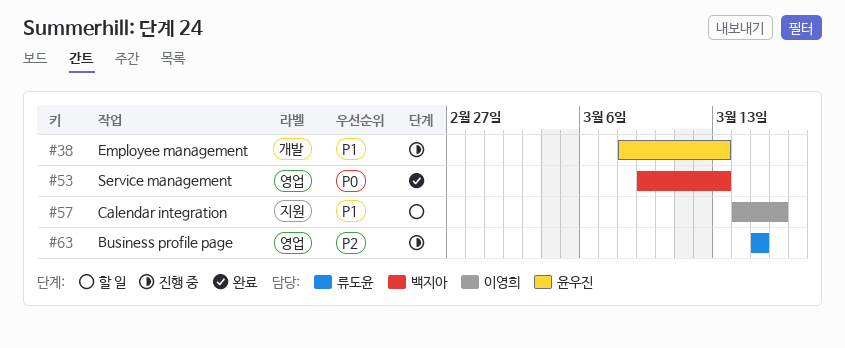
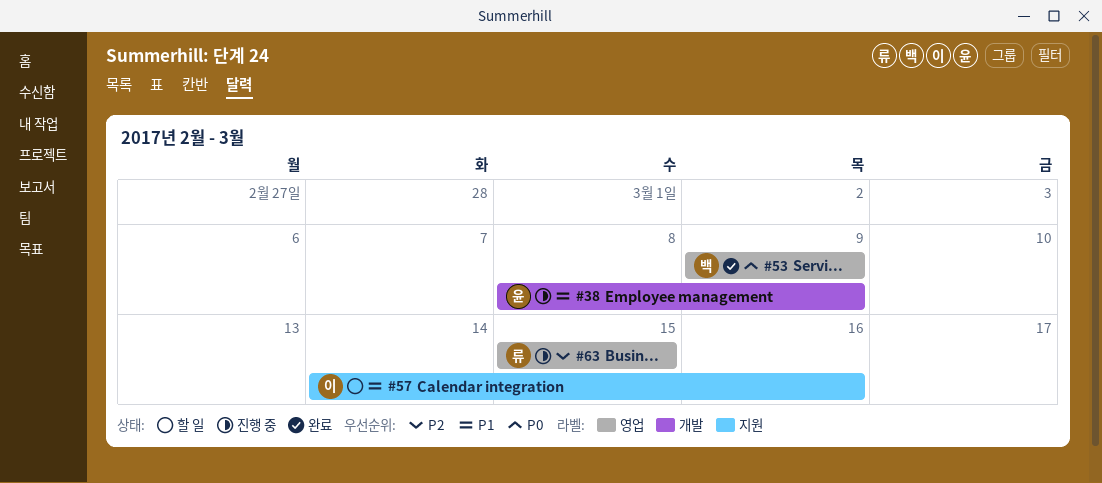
#38, due: Mar 13 -> Mar 9
#53, due: Mar 13 -> Mar 9

